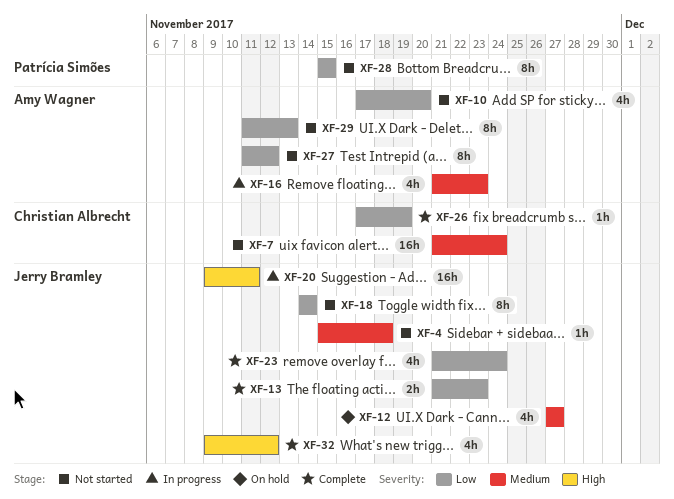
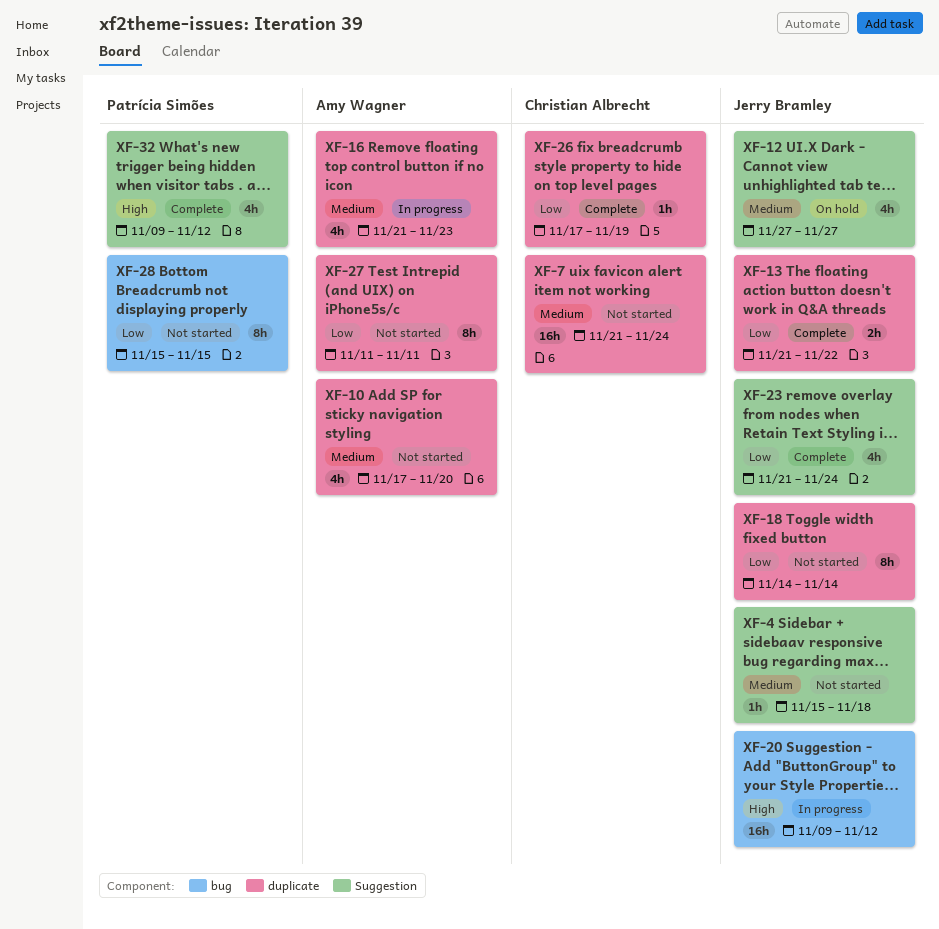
XF-10, priority: Low -> Medium
XF-13, due: Nov 23 -> Nov 22
XF-20, due: Nov 11 -> Nov 12
XF-27, due: Nov 12 -> Nov 11
XF-29: present -> none
XF-32, owner: Jerry Bramley -> Patrícia Simões

